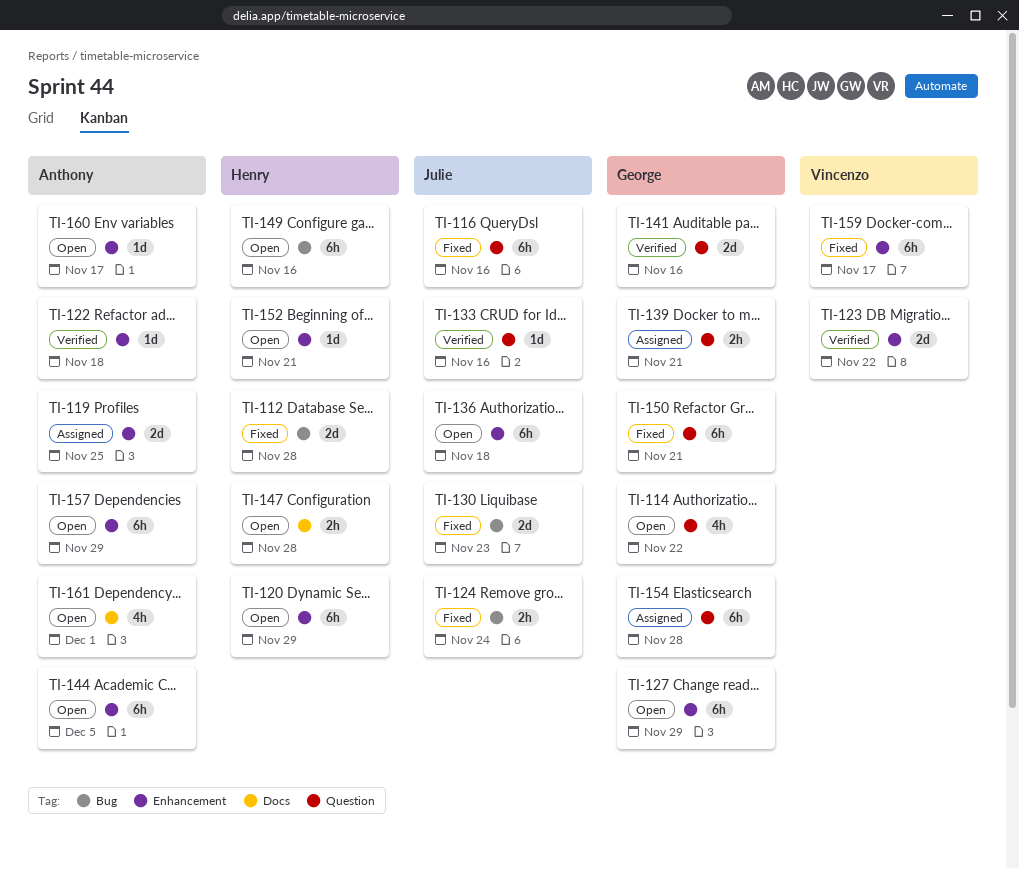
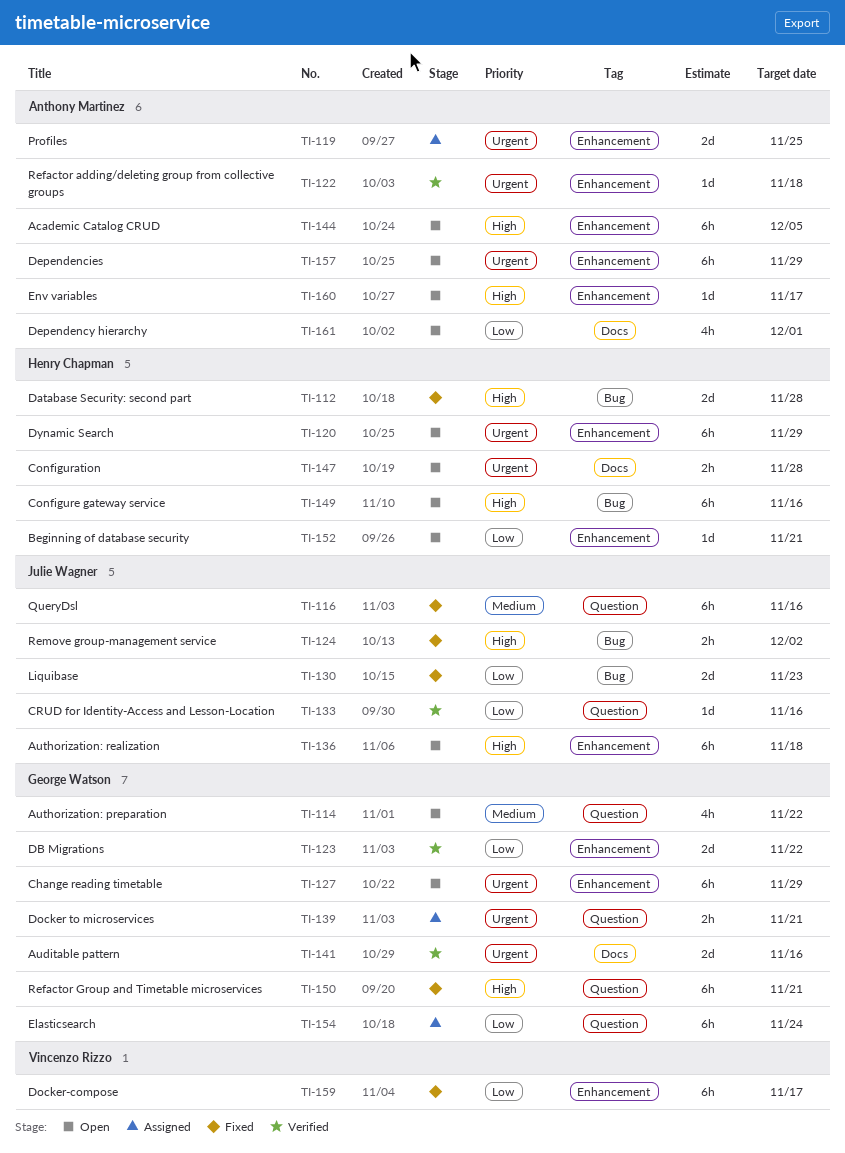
TI-123, owner: Vincenzo Rizzo -> George Watson
TI-124, due: Nov 24 -> Dec 2
TI-141, label: Question -> Docs
TI-154, due: Nov 28 -> Nov 24

